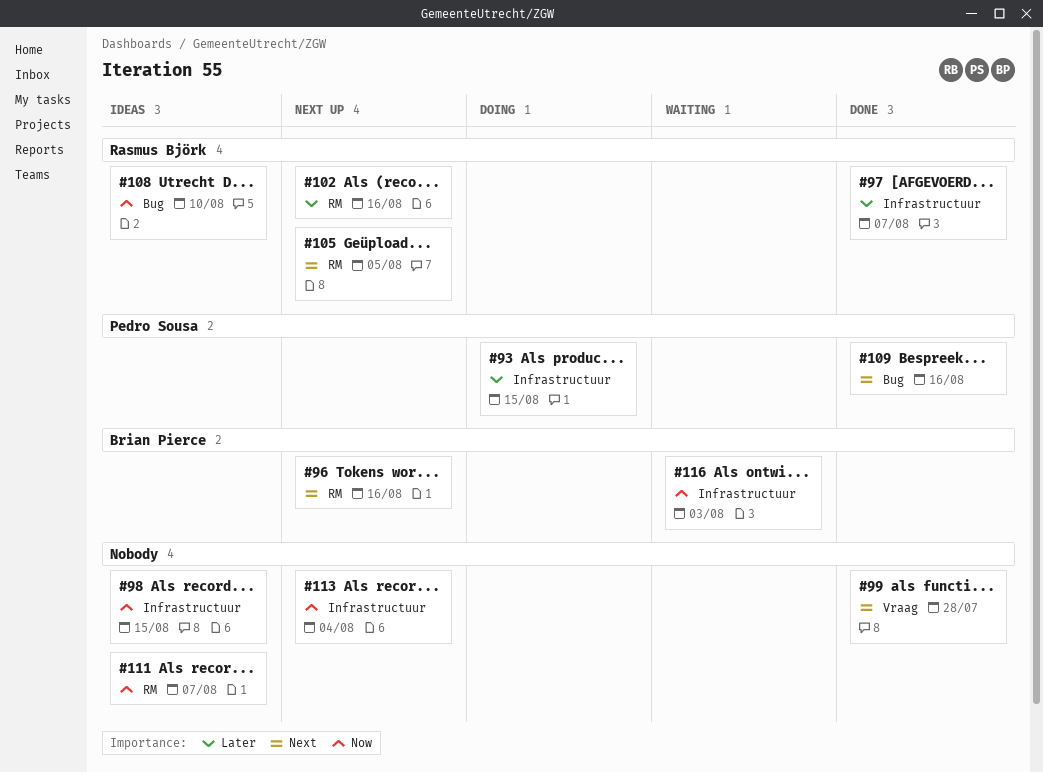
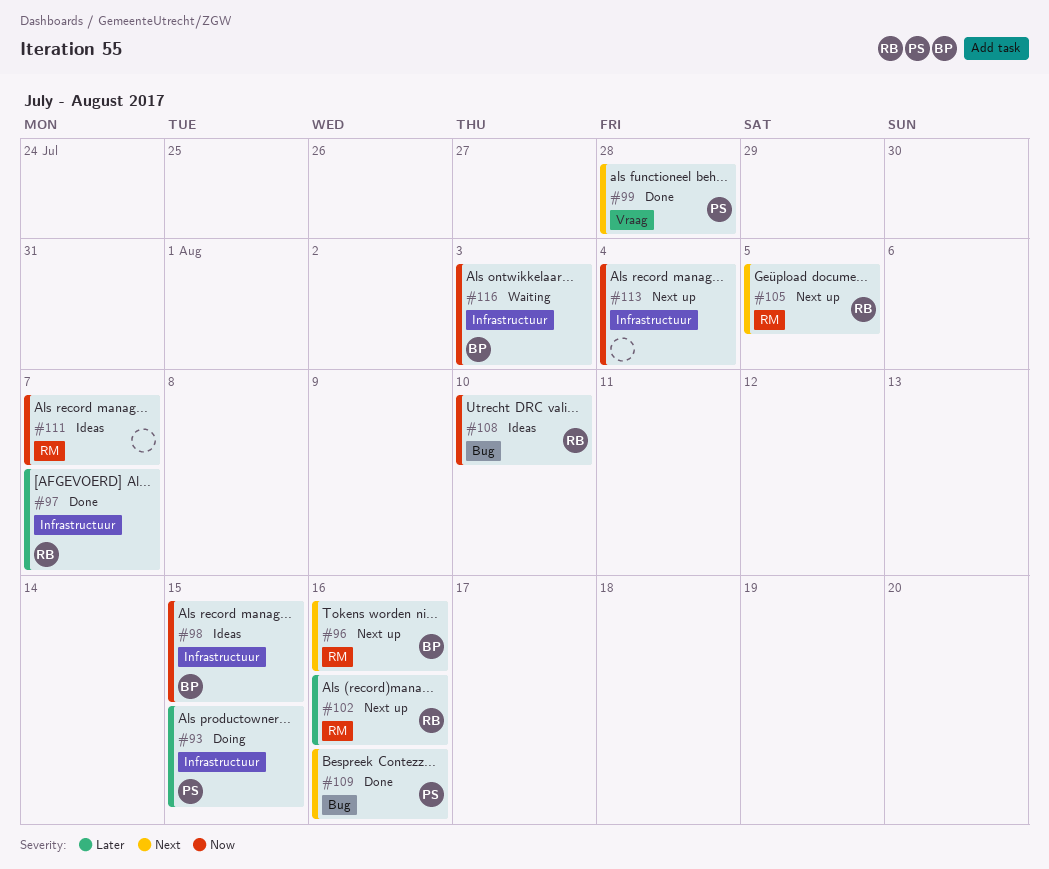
#98, owner: none -> Brian Pierce
#99, owner: none -> Pedro Sousa

